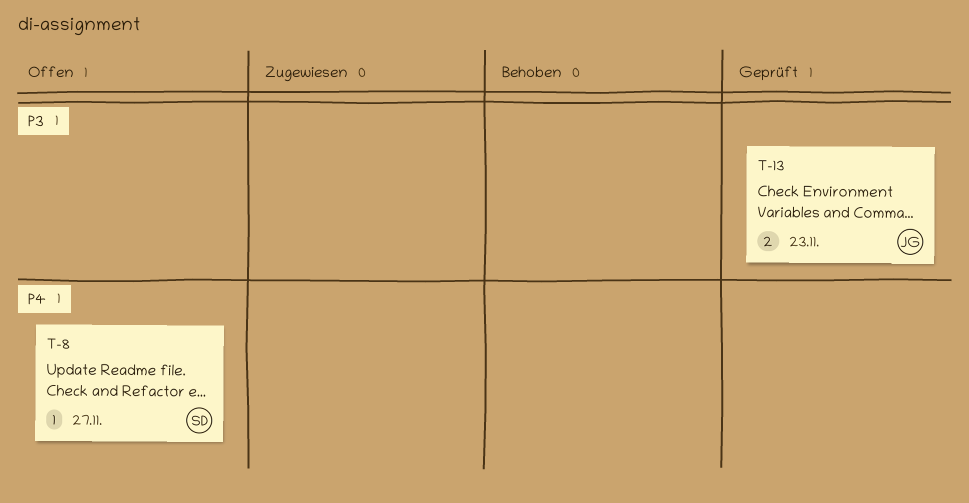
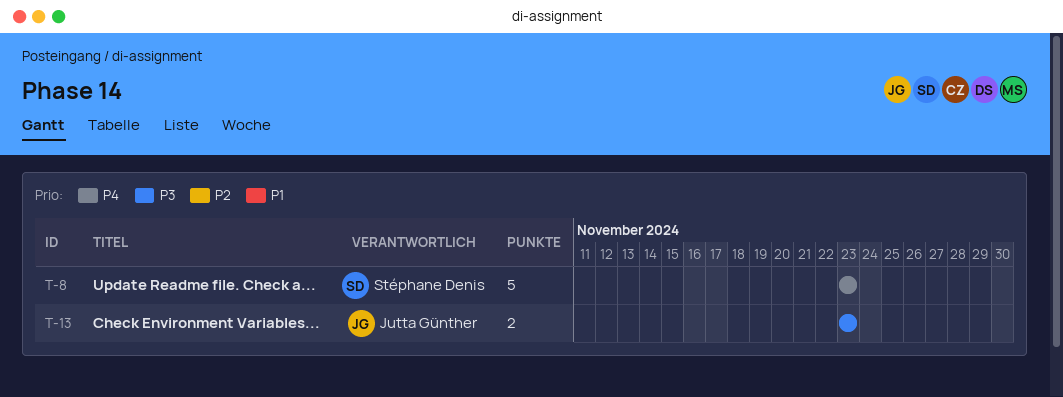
T-8, estimate: 1 -> 5
T-8, due: Nov 27 -> Nov 23

